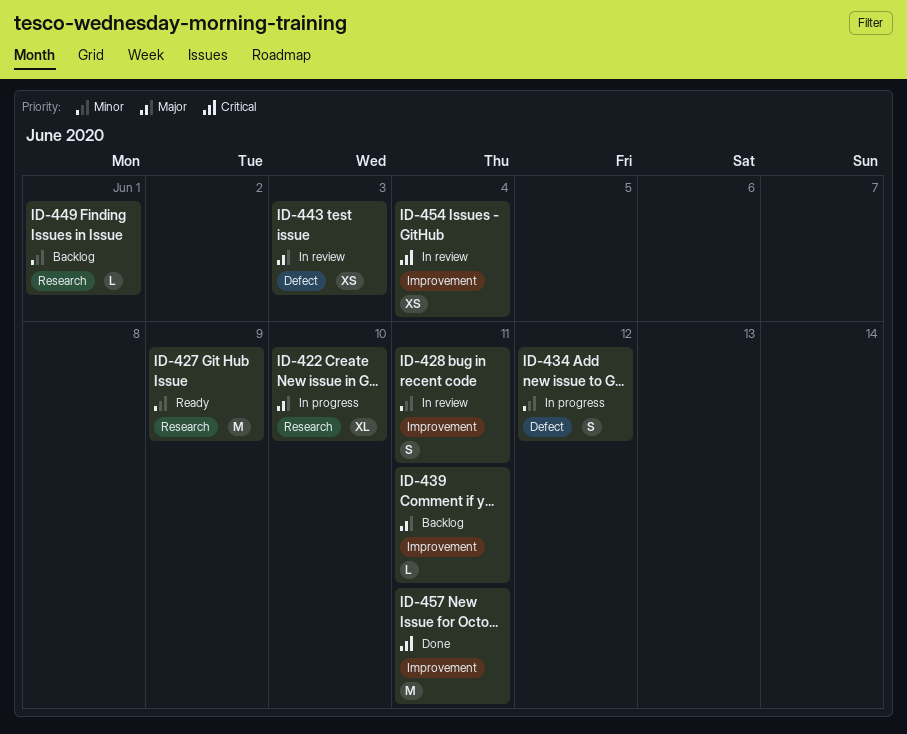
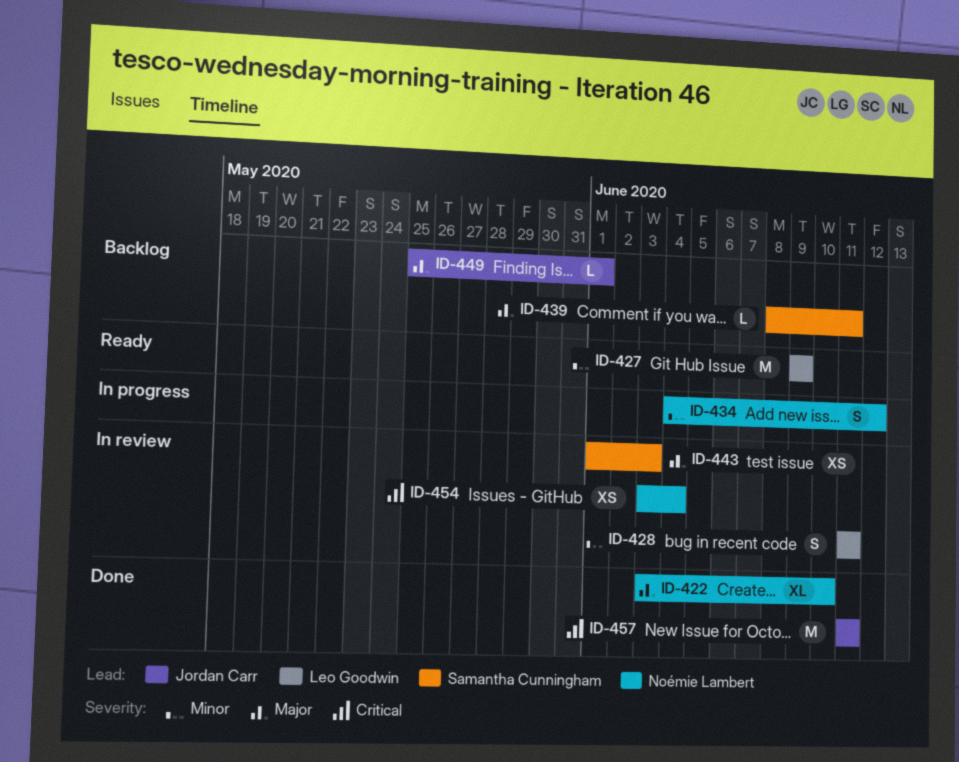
ID-422, status: In progress -> Done
ID-449, priority: Minor -> Major

